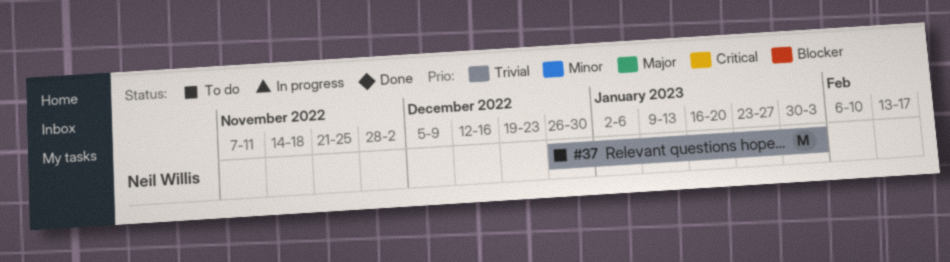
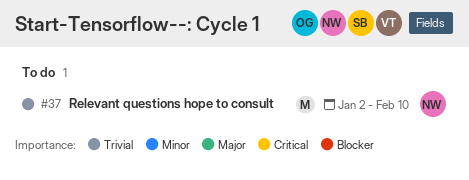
#37, start: Dec 26 -> Jan 2
#37, due: Feb 3 -> Feb 10

